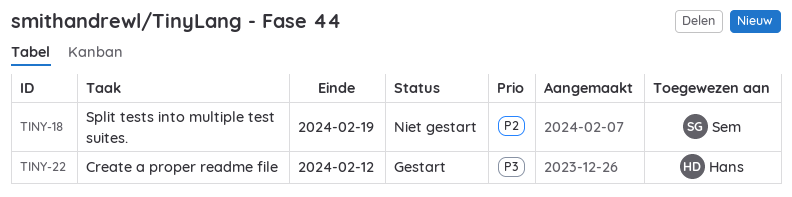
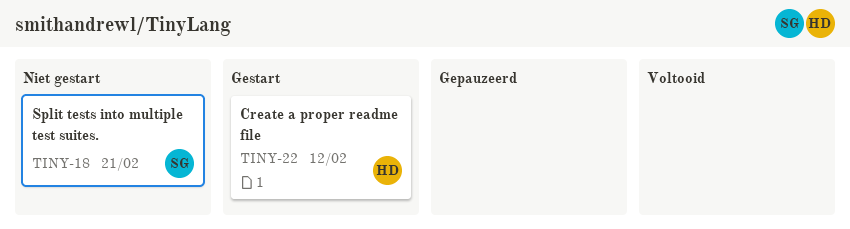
TINY-18, due: Feb 19 -> Feb 21

